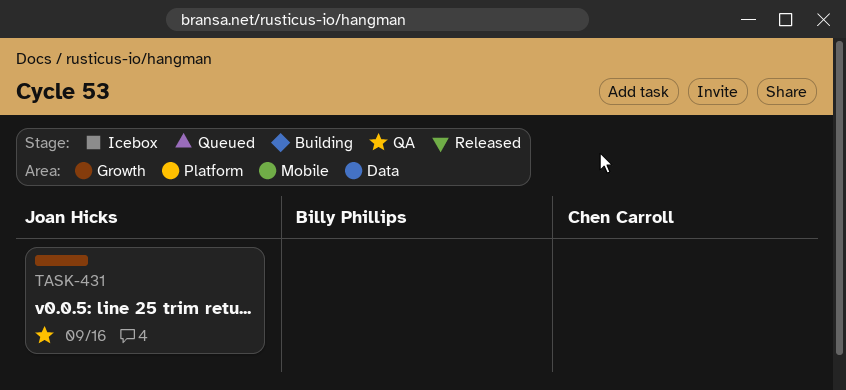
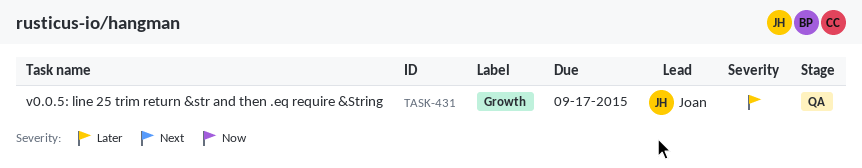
TASK-431, due: Sep 16 -> Sep 17

